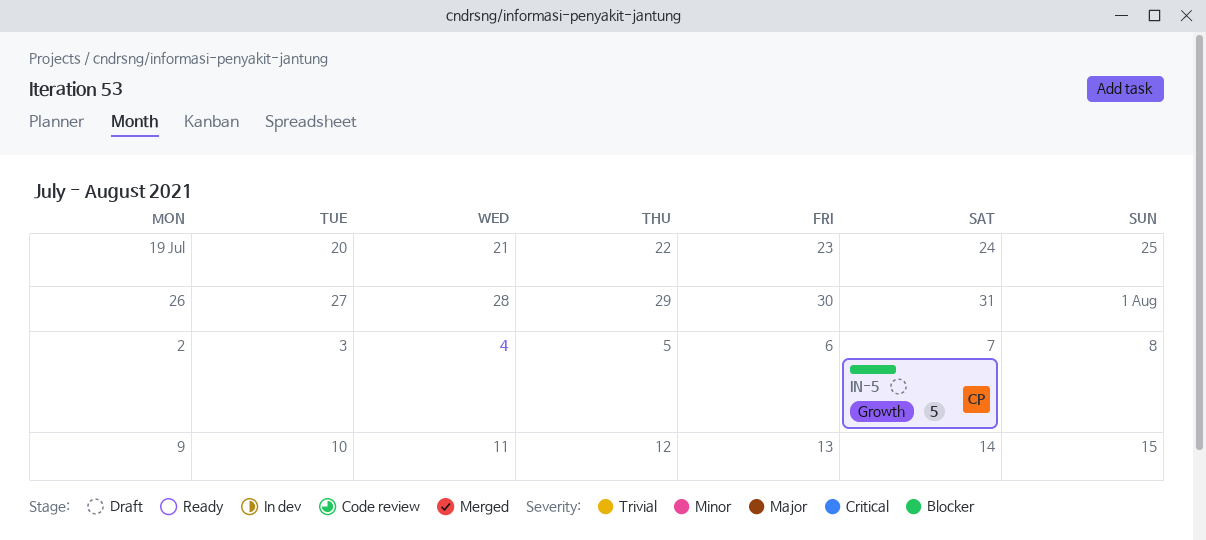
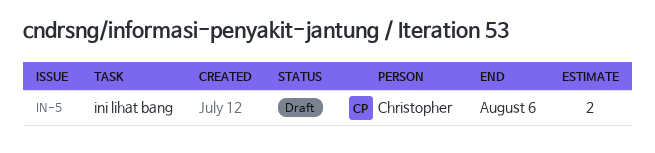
IN-5, estimate: 5 -> 2
IN-5, due: Aug 7 -> Aug 6

